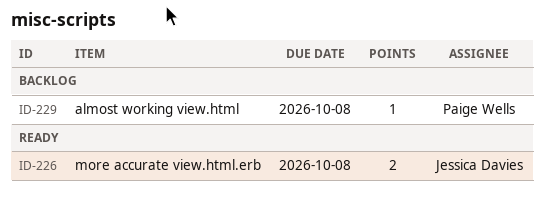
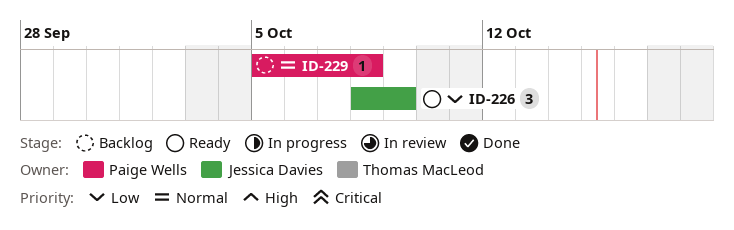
ID-226, estimate: 2 -> 3
ID-226, due: Oct 8 -> Oct 9

